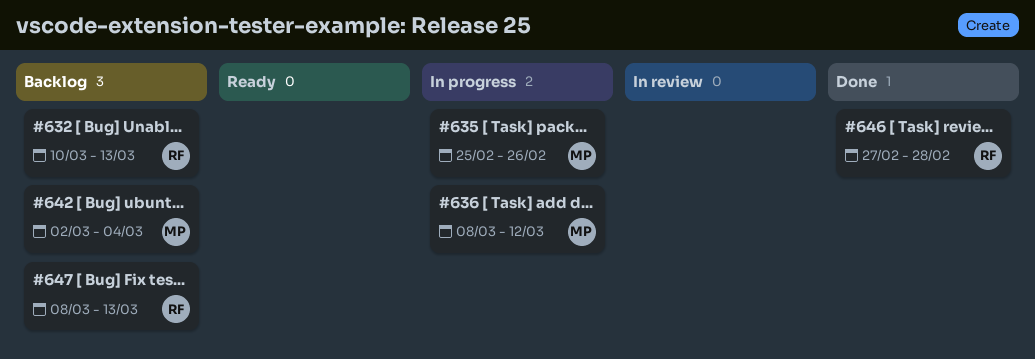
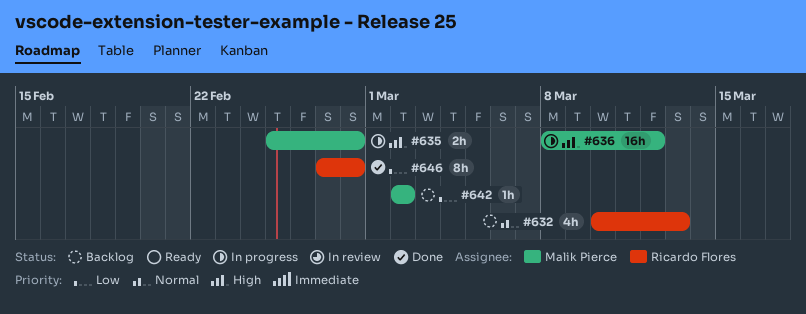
#635, due: Feb 26 -> Feb 28
#642, due: Mar 4 -> Mar 2
#647: present -> none

